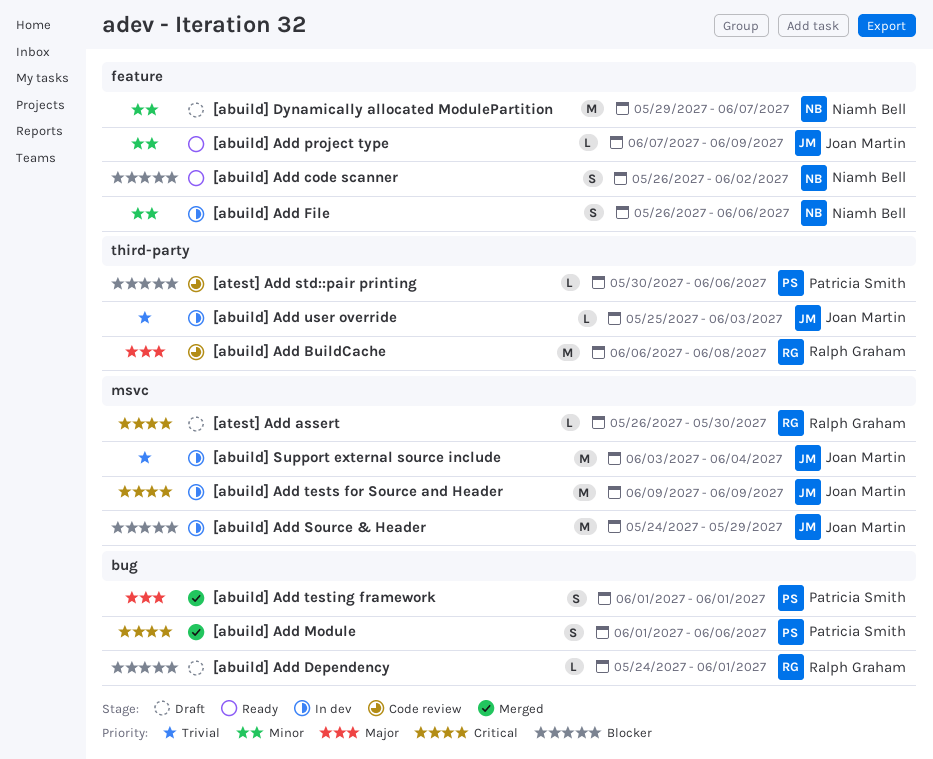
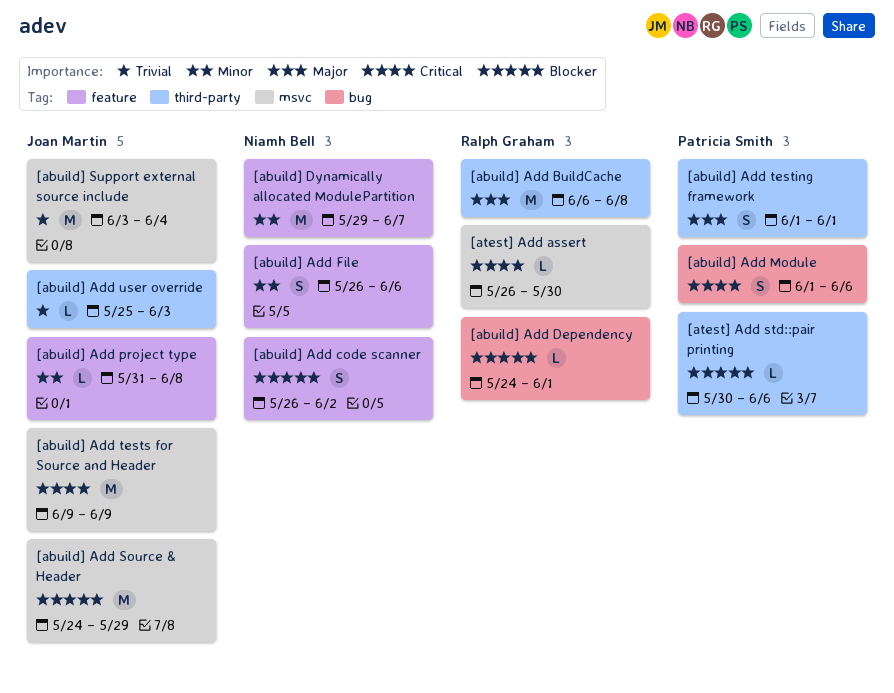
[abuild] Add project type, start: Jun 7 -> May 31
[abuild] Add project type, due: Jun 9 -> Jun 8
[abuild] Add testing framework, label: bug -> third-party

